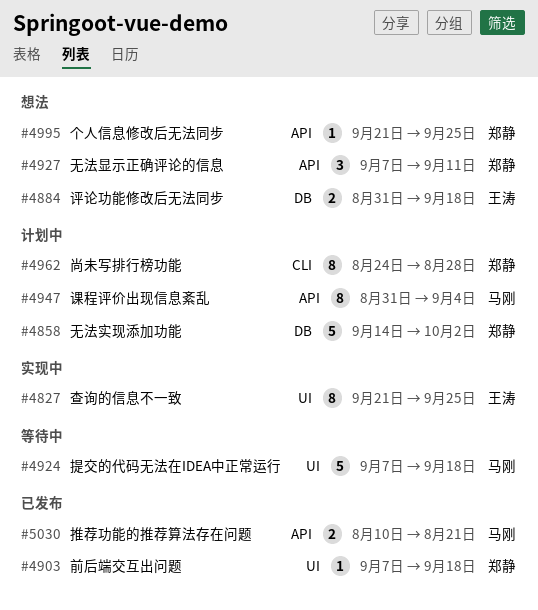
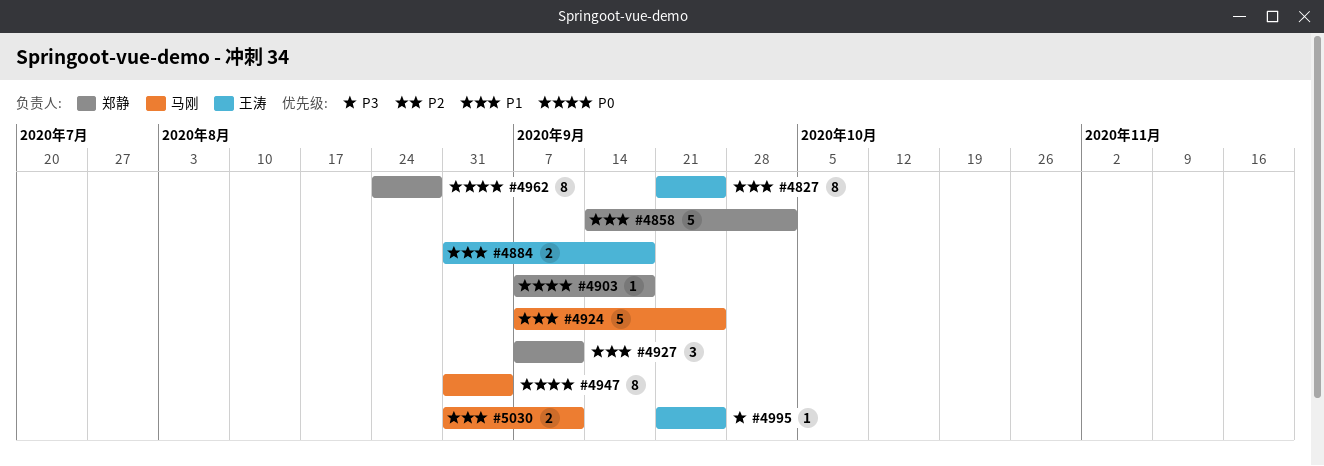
#4924, due: Sep 18 -> Sep 25
#4995, owner: 郑静 -> 王涛
#5030, start: Aug 10 -> Aug 31
#5030, due: Aug 21 -> Sep 11

